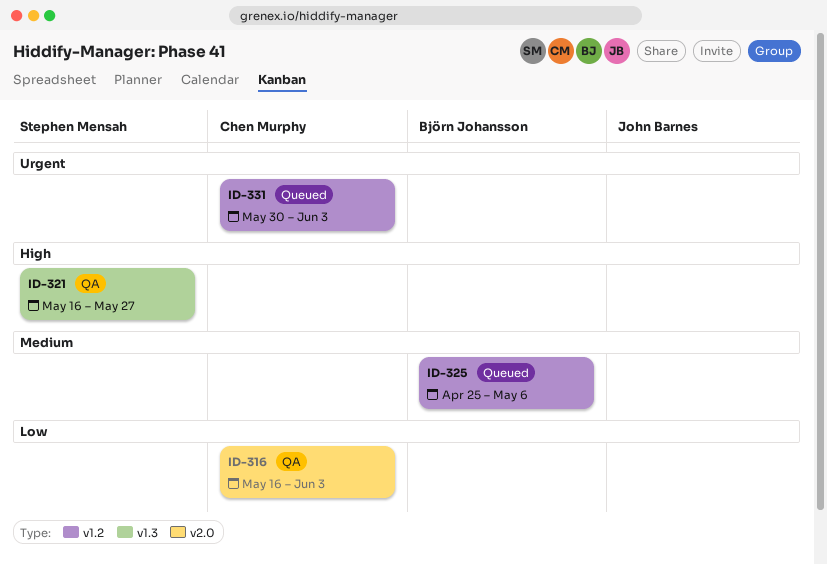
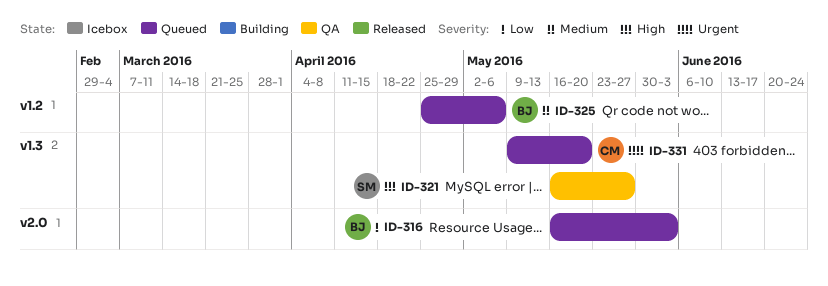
ID-316, status: QA -> Queued
ID-316, owner: Chen Murphy -> Björn Johansson
ID-331, label: v1.2 -> v1.3
ID-331, start: May 30 -> May 9
ID-331, due: Jun 3 -> May 20

